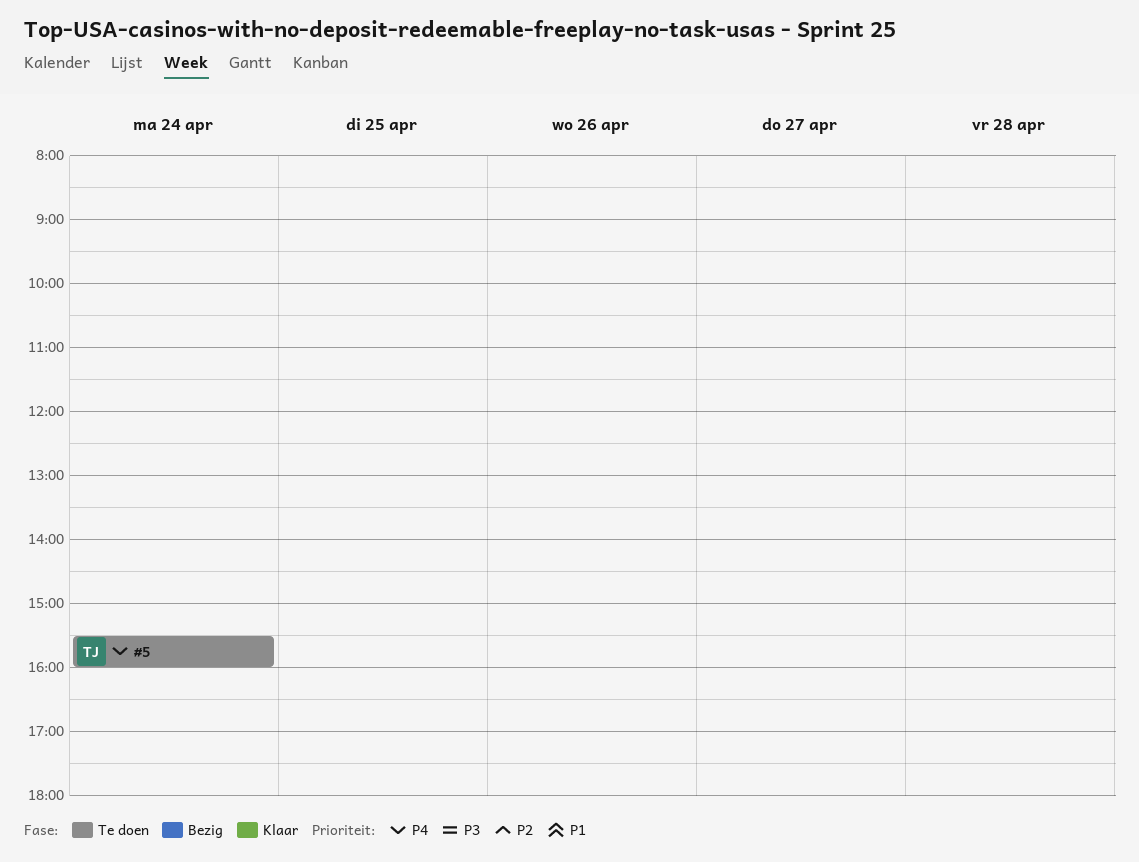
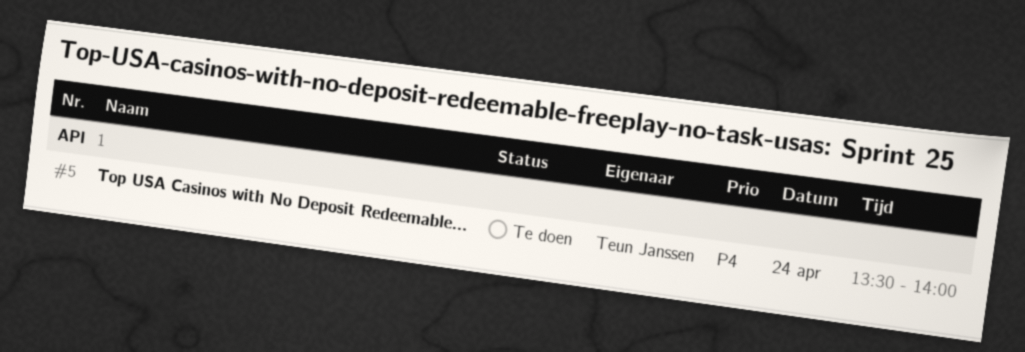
#5, begins: 15:30 -> 13:30
#5, ends: 16:00 -> 14:00

